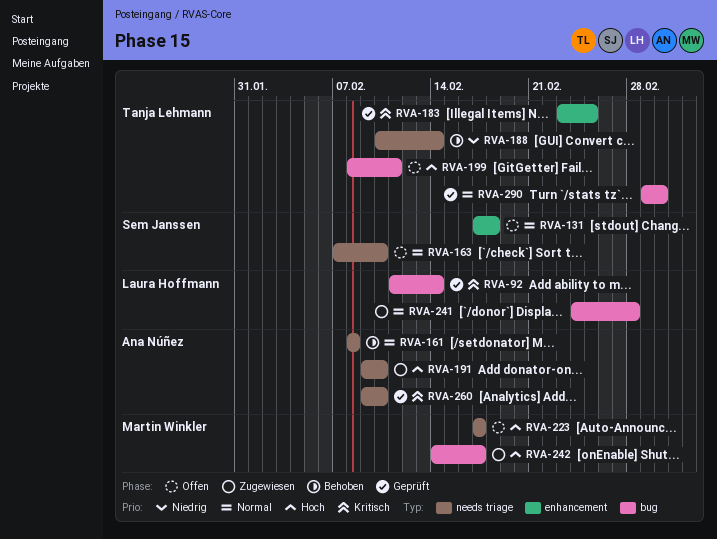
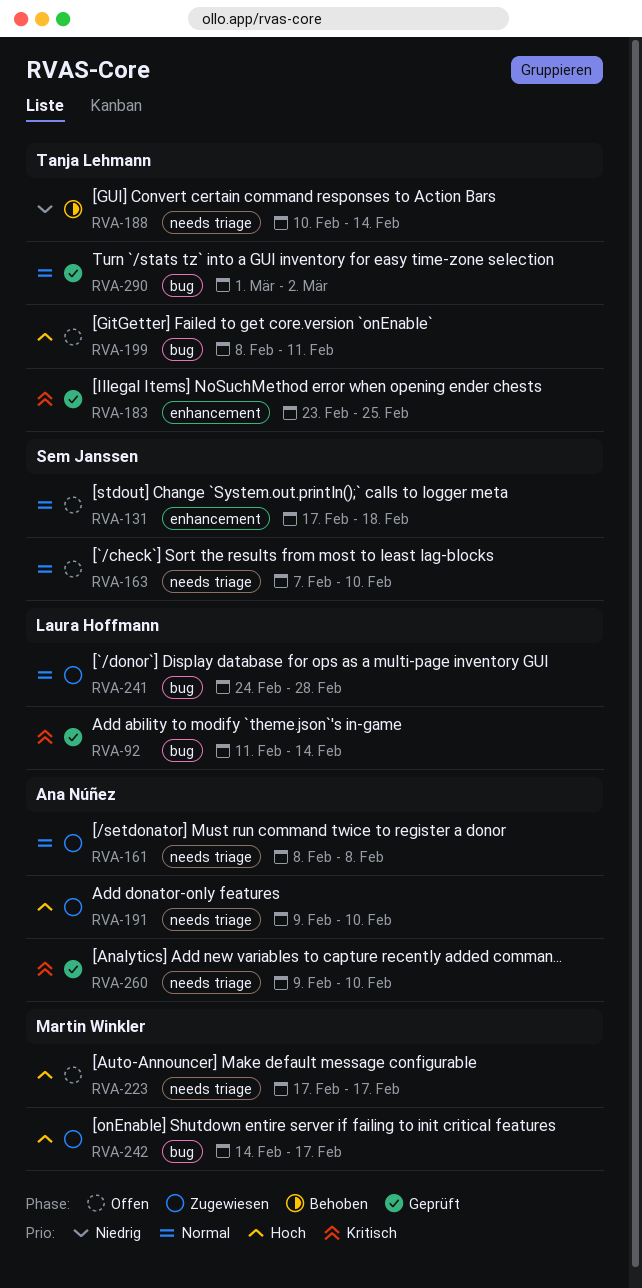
RVA-161, status: Behoben -> Zugewiesen

